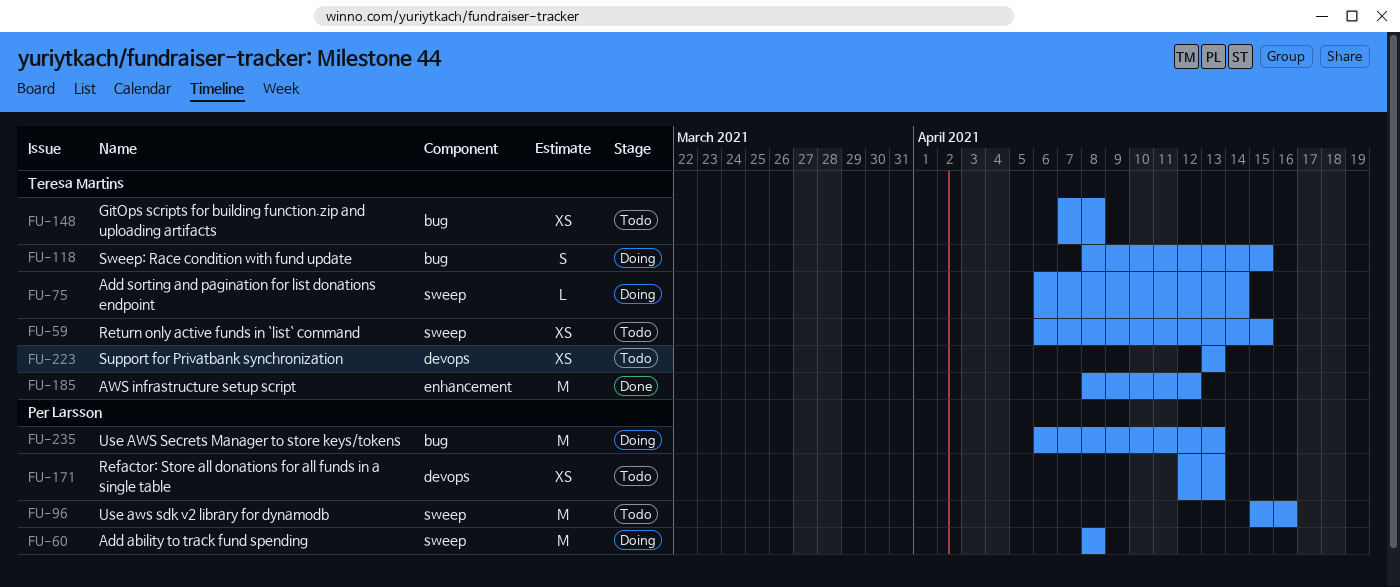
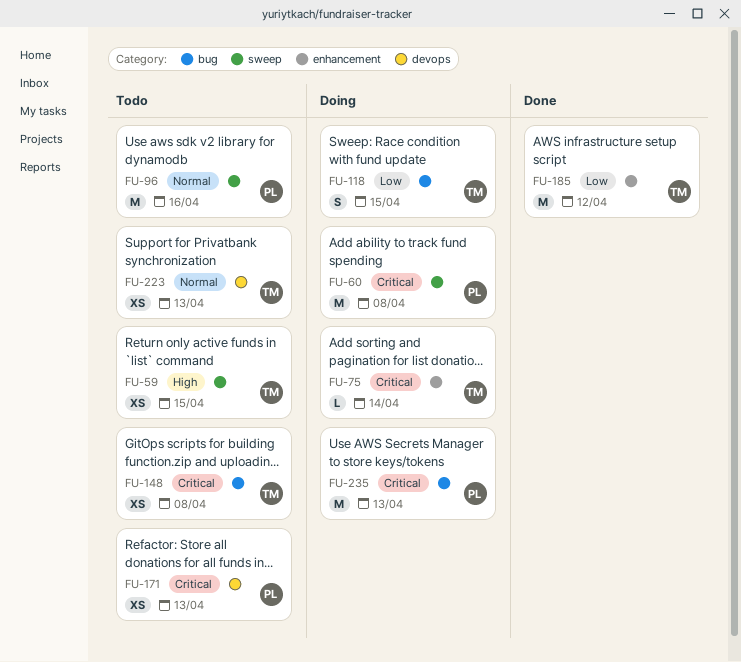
FU-75, label: sweep -> enhancement

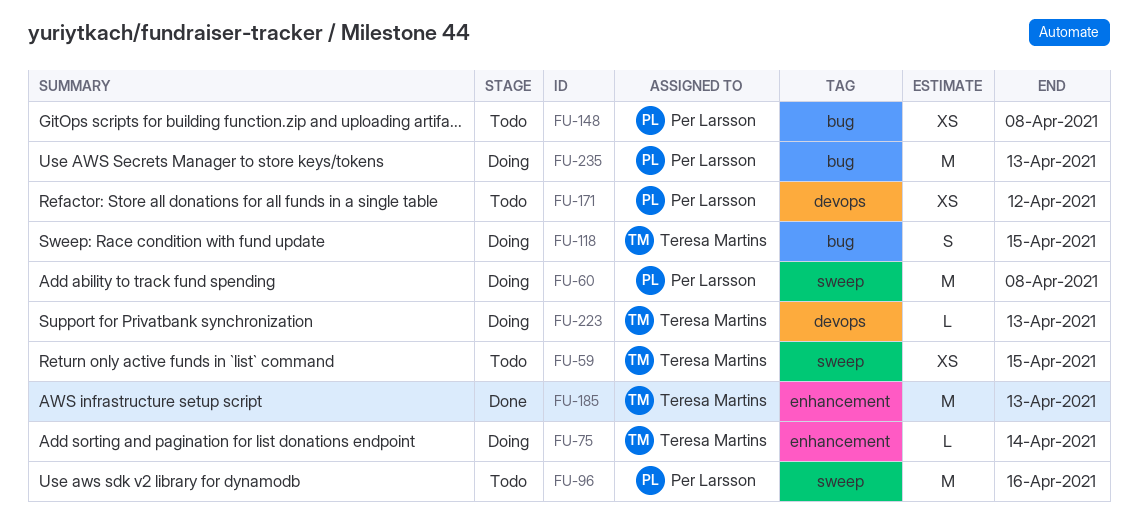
FU-148, owner: Teresa Martins -> Per Larsson
FU-171, due: Apr 13 -> Apr 12
FU-185, due: Apr 12 -> Apr 13
FU-223, status: Todo -> Doing
FU-223, estimate: XS -> L

